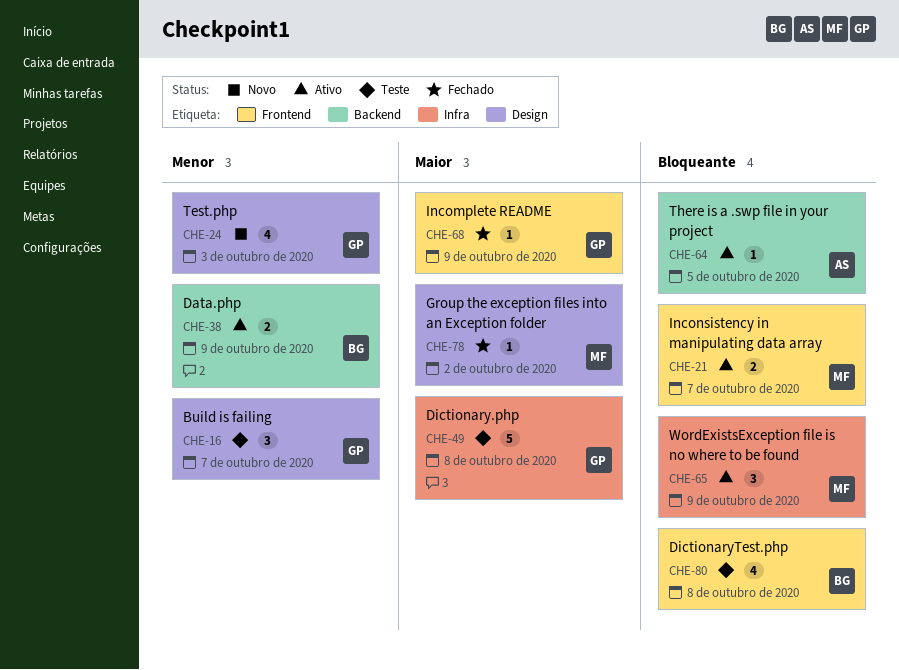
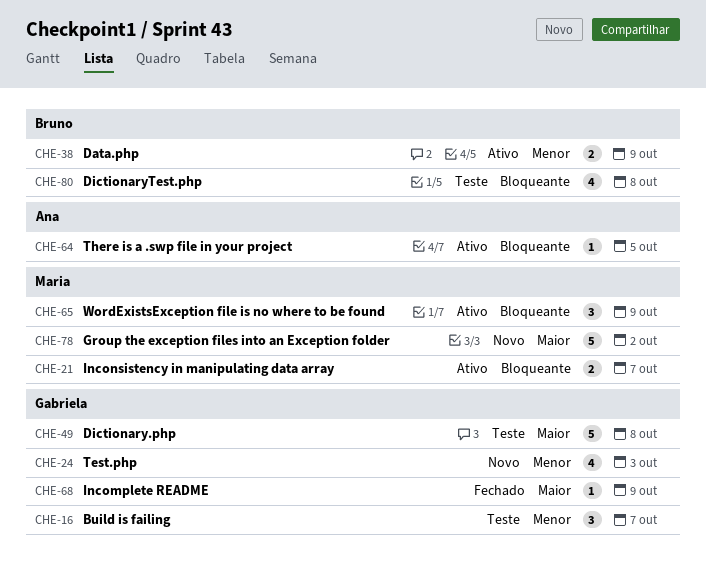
CHE-78, status: Fechado -> Novo
CHE-78, estimate: 1 -> 5

